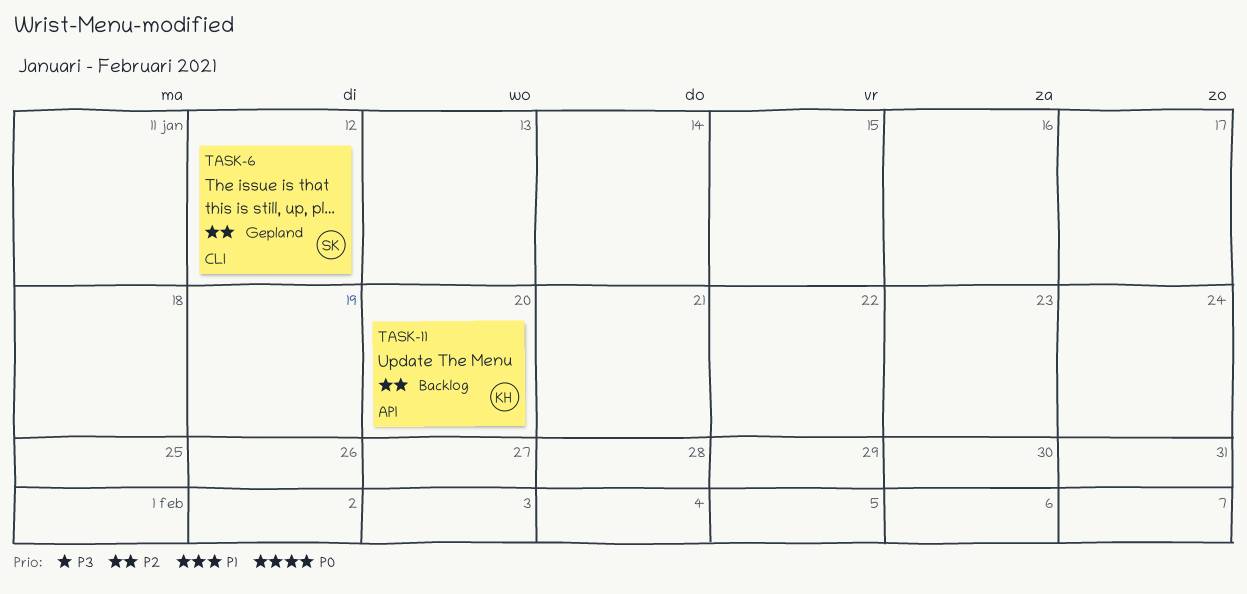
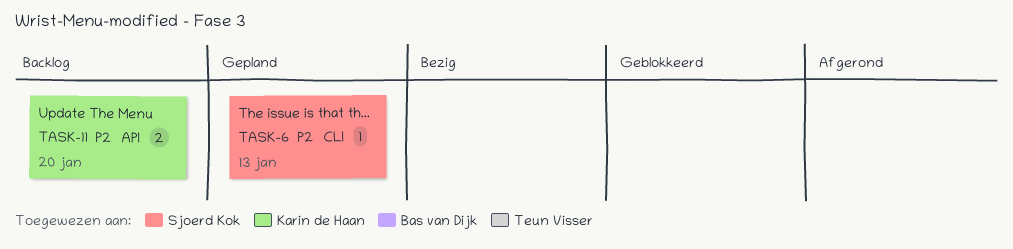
TASK-6, due: Jan 12 -> Jan 13

